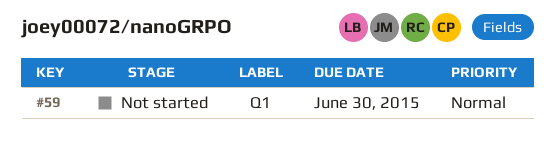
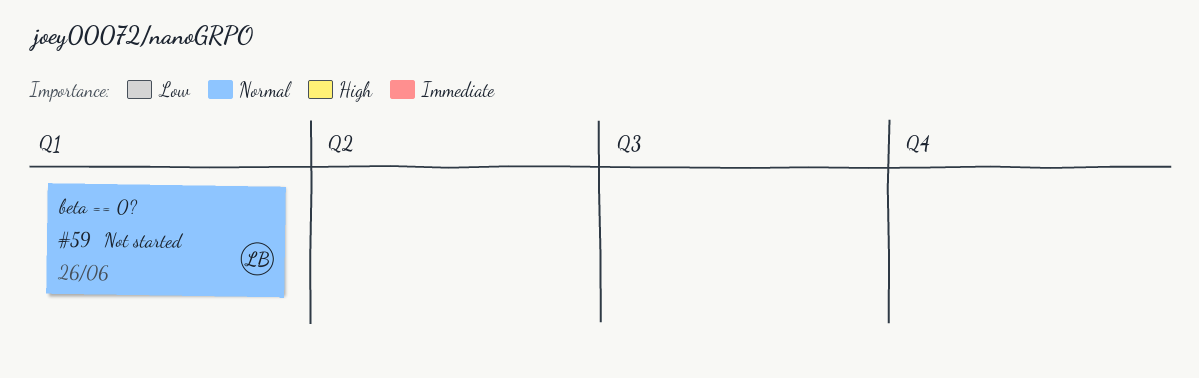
#59, due: Jun 30 -> Jun 26

